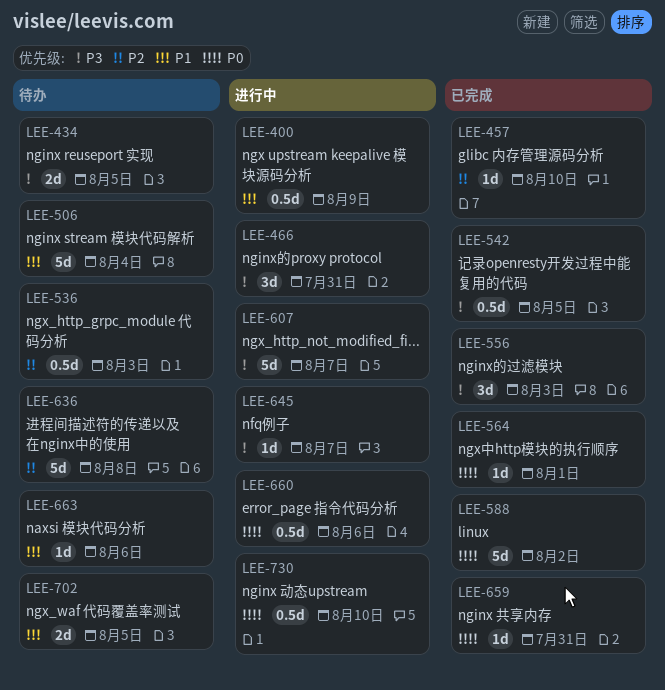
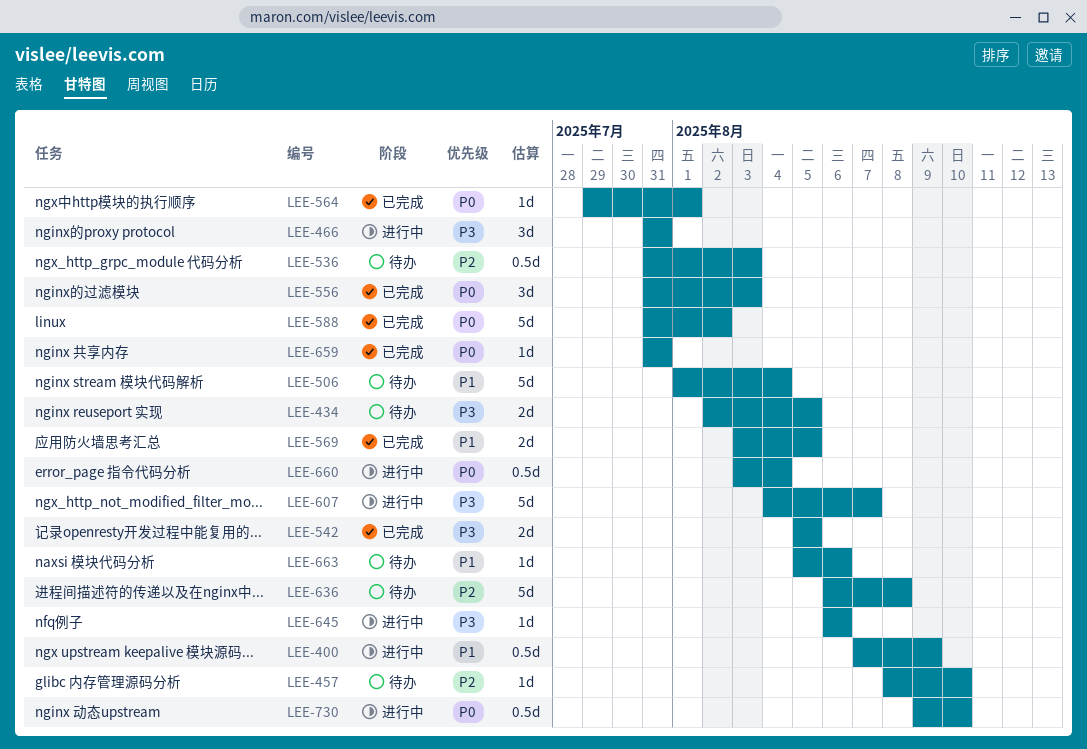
LEE-457, status: 已完成 -> 待办
LEE-542, estimate: 0.5d -> 2d
LEE-556, priority: P3 -> P0
LEE-569: none -> present
LEE-645, due: Aug 7 -> Aug 6
LEE-660, due: Aug 6 -> Aug 4
LEE-702: present -> none

